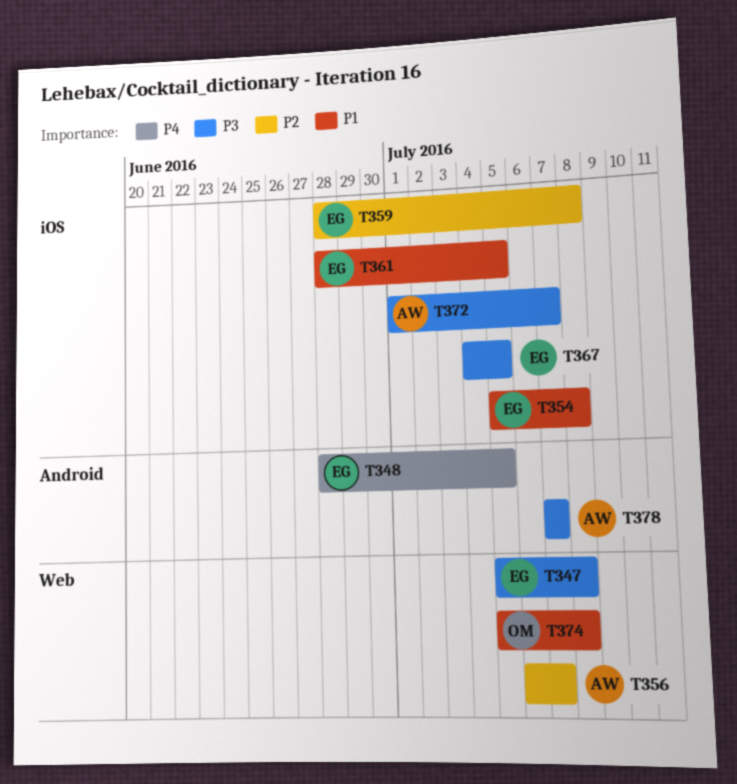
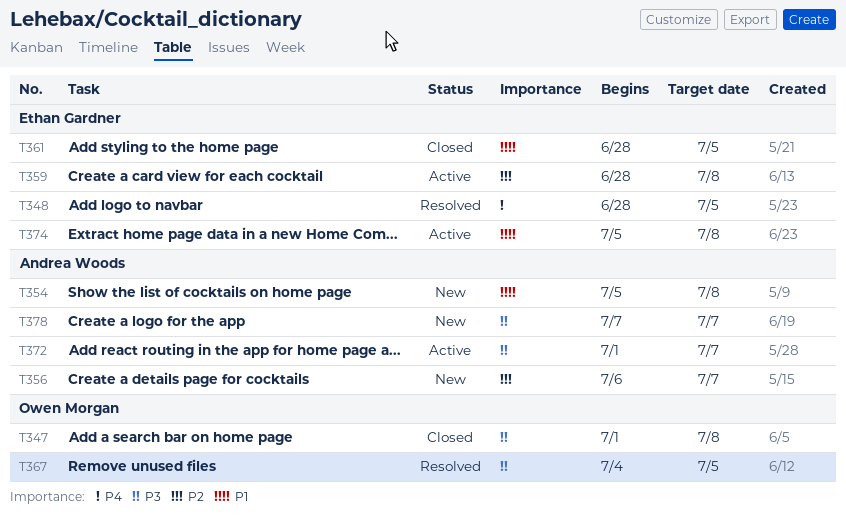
T347, owner: Ethan Gardner -> Owen Morgan
T347, start: Jul 5 -> Jul 1
T354, owner: Ethan Gardner -> Andrea Woods
T367, owner: Ethan Gardner -> Owen Morgan
T374, owner: Owen Morgan -> Ethan Gardner

